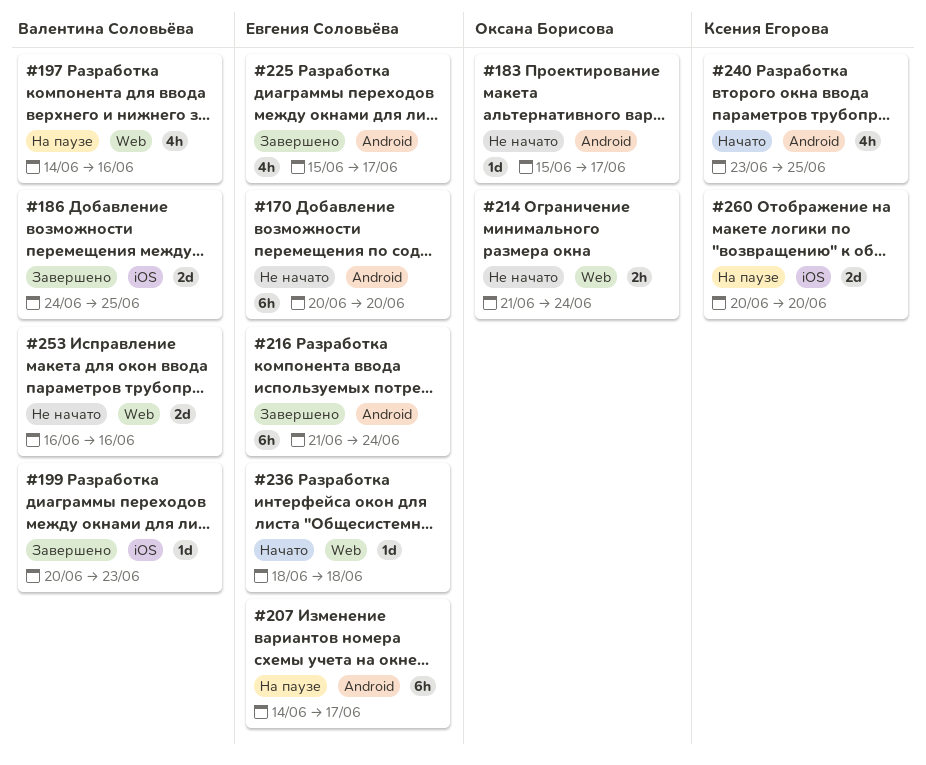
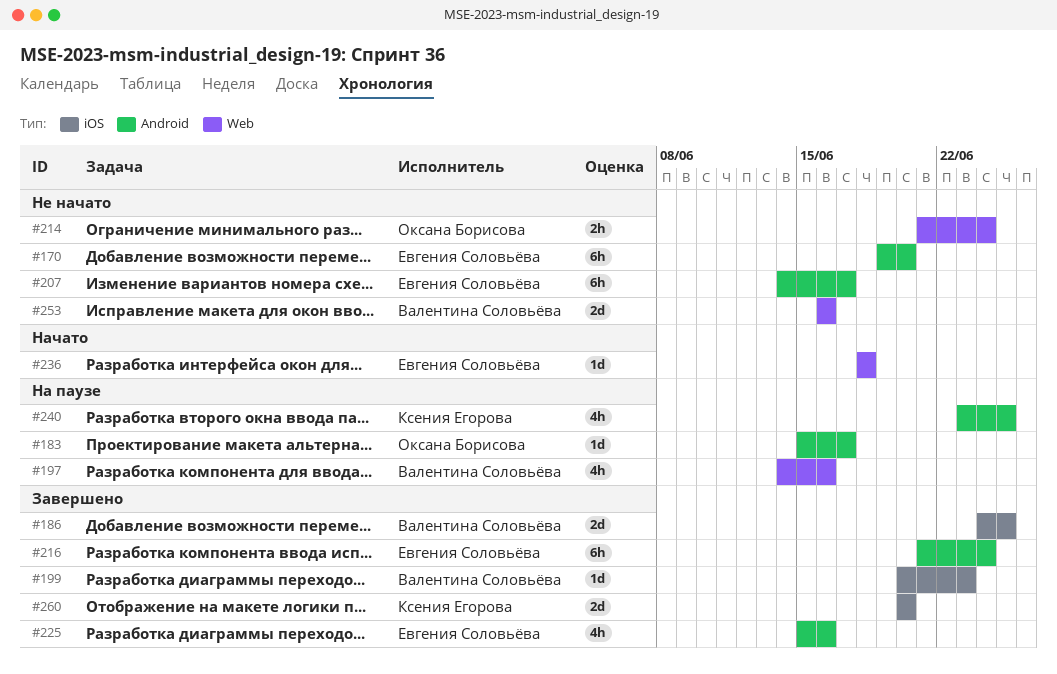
#170, start: Jun 20 -> Jun 19
#183, status: Не начато -> На паузе
#207, status: На паузе -> Не начато
#225, due: Jun 17 -> Jun 16
#240, status: Начато -> На паузе
#260, status: На паузе -> Завершено

